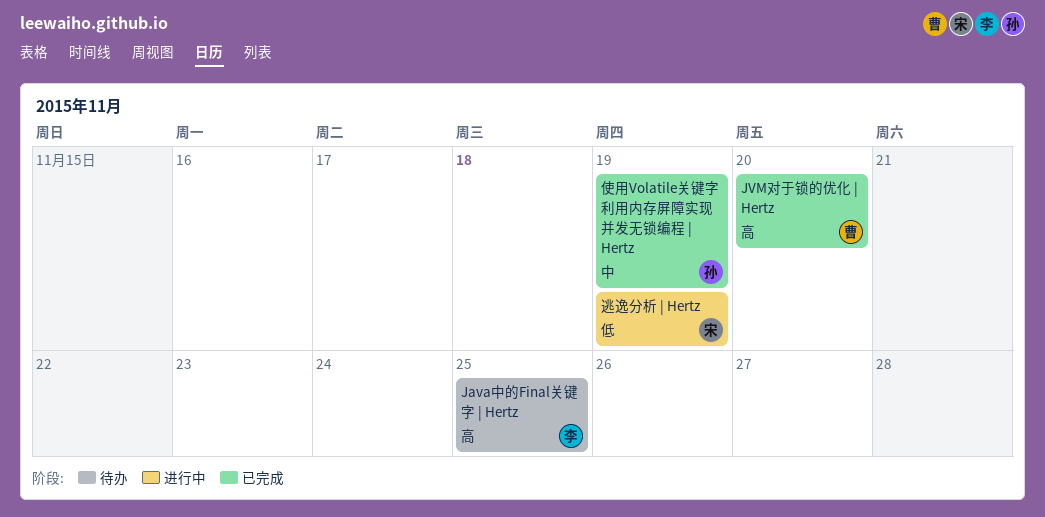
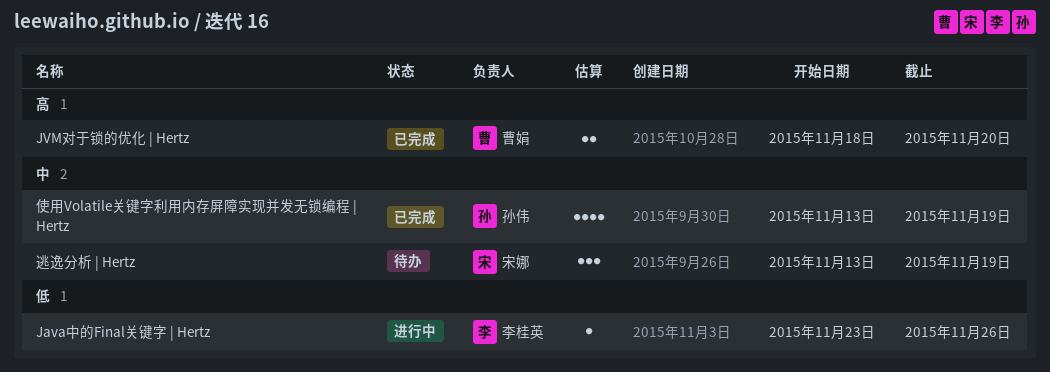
Java中的Final关键字 | Hertz, status: 待办 -> 进行中
Java中的Final关键字 | Hertz, priority: 高 -> 低
Java中的Final关键字 | Hertz, due: Nov 25 -> Nov 26
逃逸分析 | Hertz, status: 进行中 -> 待办
逃逸分析 | Hertz, priority: 低 -> 中

